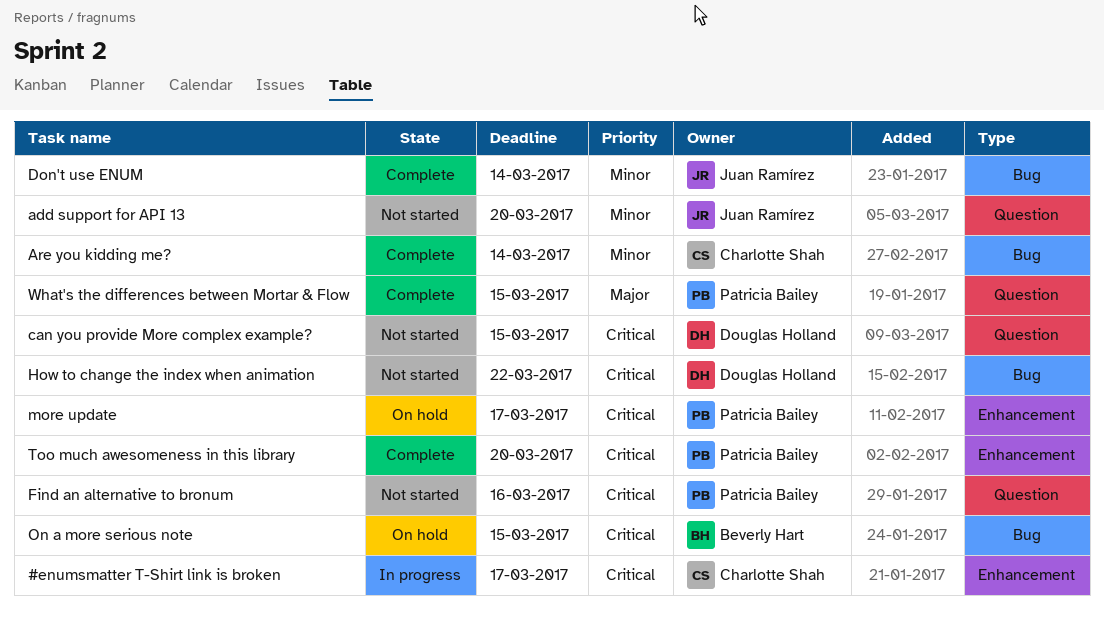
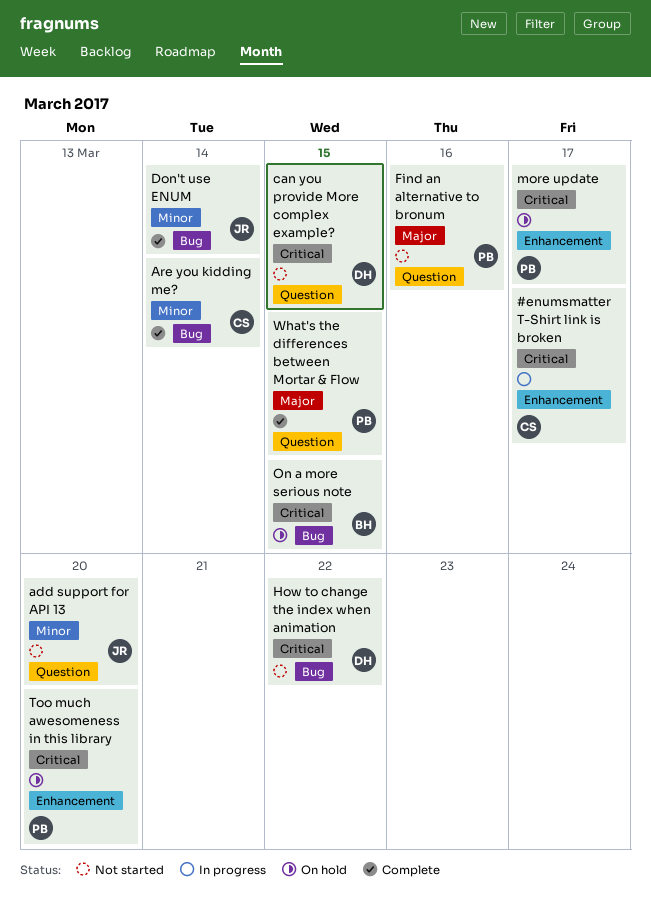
Find an alternative to bronum, priority: Critical -> Major
Too much awesomeness in this library, status: Complete -> On hold

